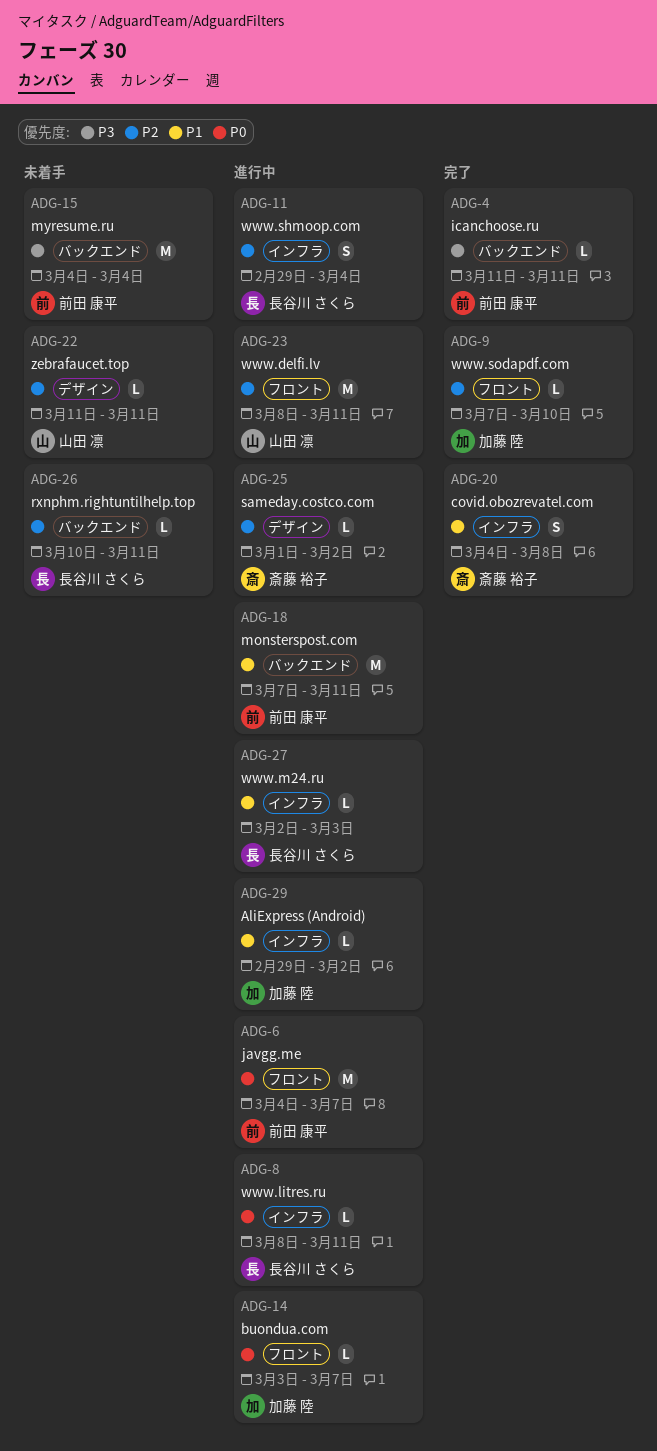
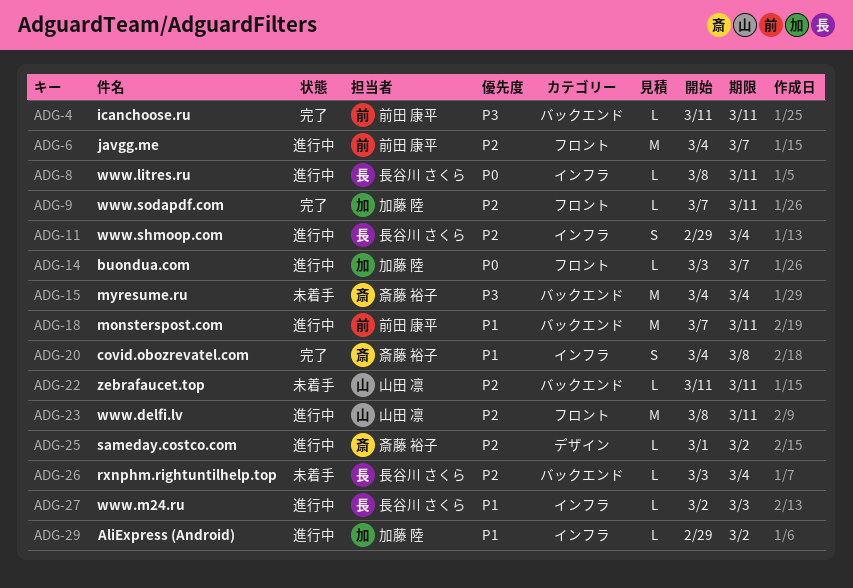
ADG-6, priority: P0 -> P2
ADG-9, due: Mar 10 -> Mar 11
ADG-15, owner: 前田 康平 -> 斎藤 裕子
ADG-22, label: デザイン -> バックエンド
ADG-26, start: Mar 10 -> Mar 3
ADG-26, due: Mar 11 -> Mar 4

